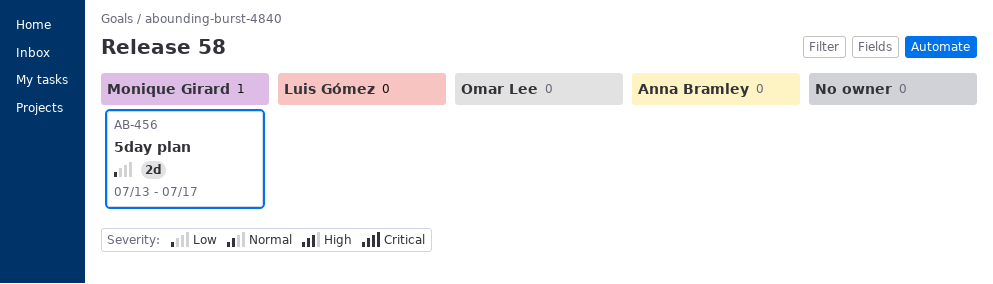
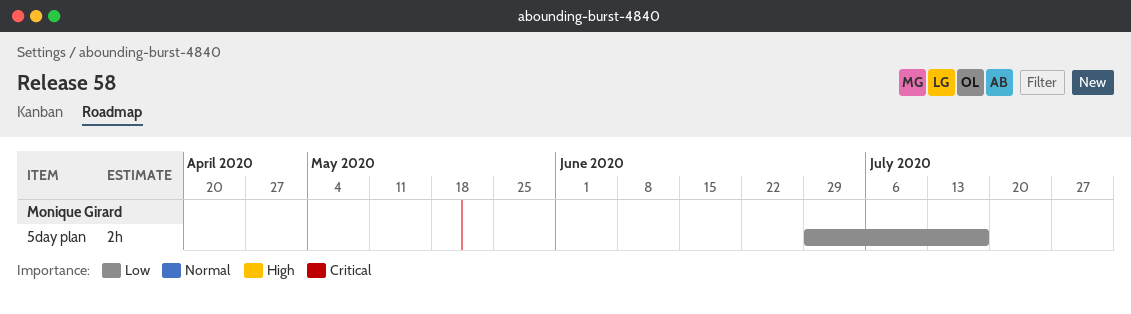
5day plan, estimate: 2d -> 2h
5day plan, start: Jul 13 -> Jun 29

